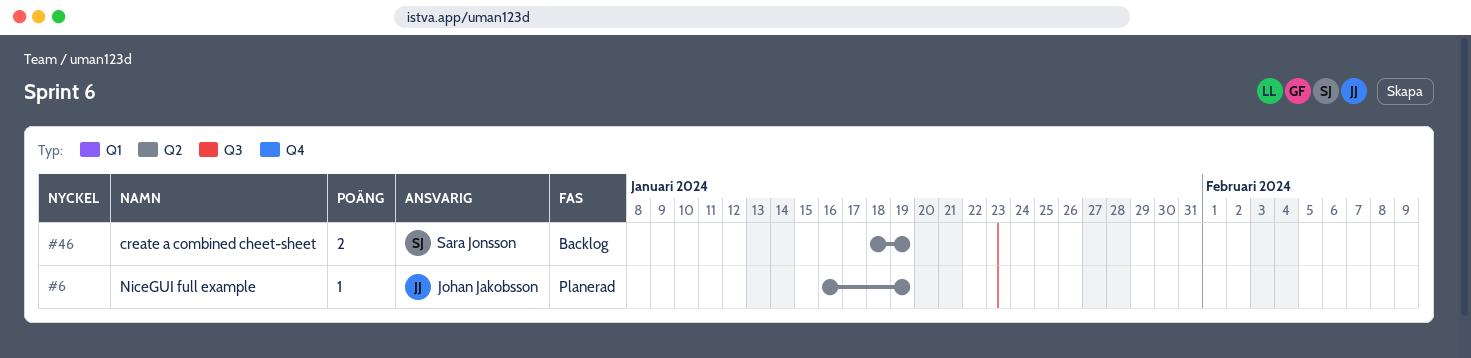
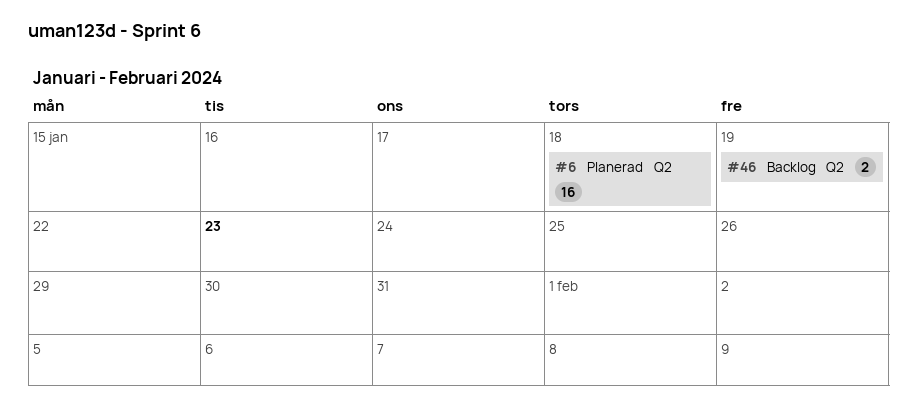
#6, estimate: 1 -> 16
#6, due: Jan 19 -> Jan 18

